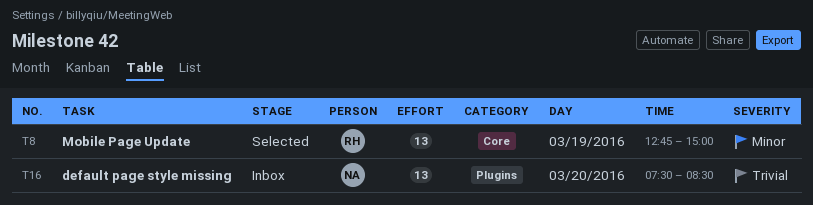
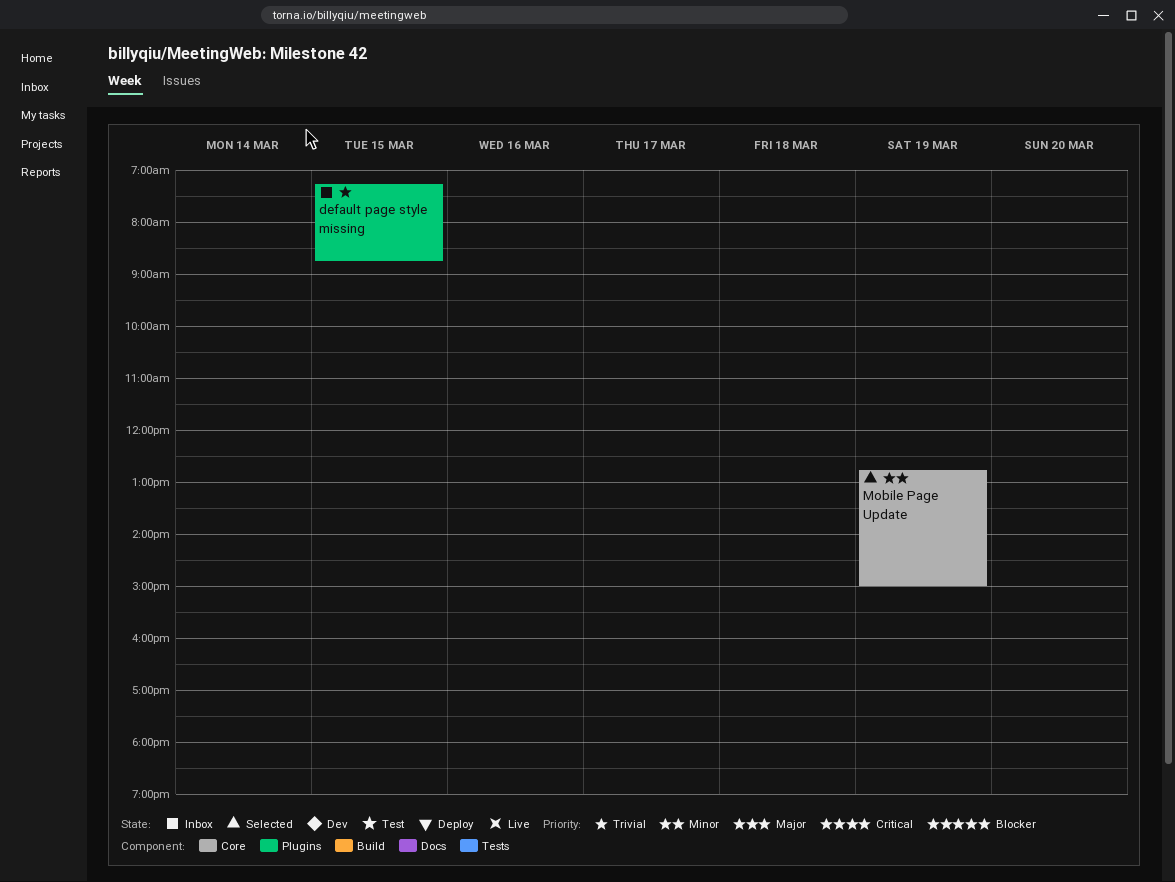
default page style missing, day: Mar 20 -> Mar 15
default page style missing, begins: 07:30 -> 07:15
default page style missing, ends: 08:30 -> 08:45

